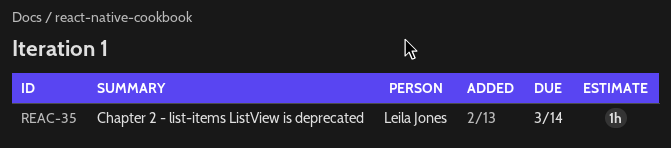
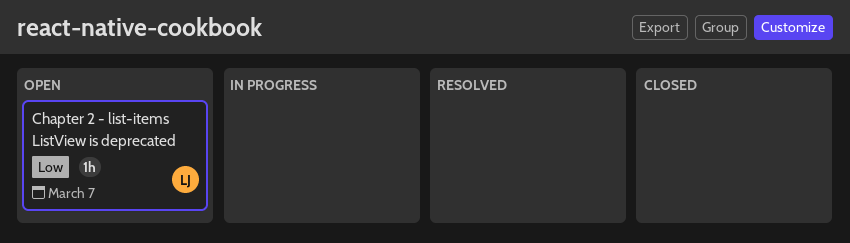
Chapter 2 - list-items ListView is deprecated, due: Mar 14 -> Mar 7

